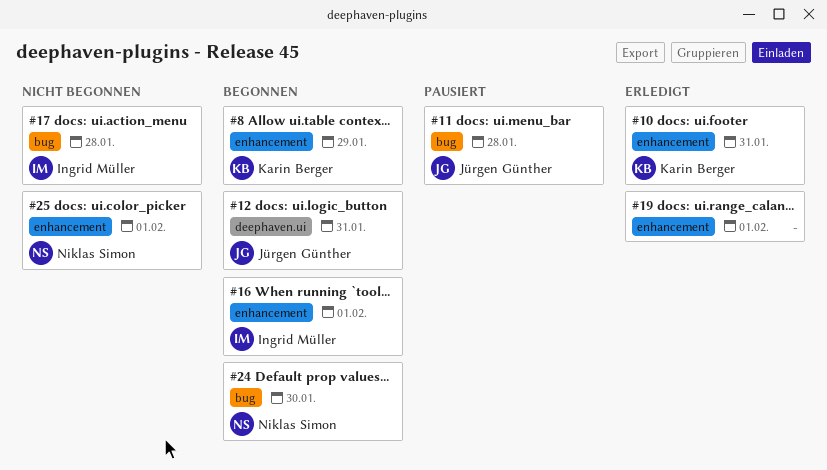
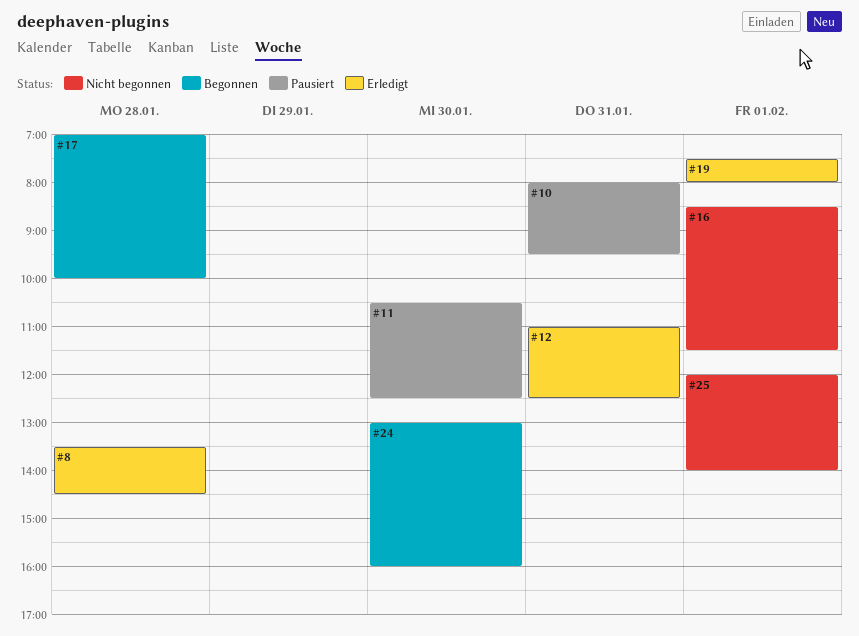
#8, status: Begonnen -> Erledigt
#8, day: Jan 29 -> Jan 28
#10, status: Erledigt -> Pausiert
#11, day: Jan 28 -> Jan 30
#12, status: Begonnen -> Erledigt
#16, status: Begonnen -> Nicht begonnen
#17, status: Nicht begonnen -> Begonnen

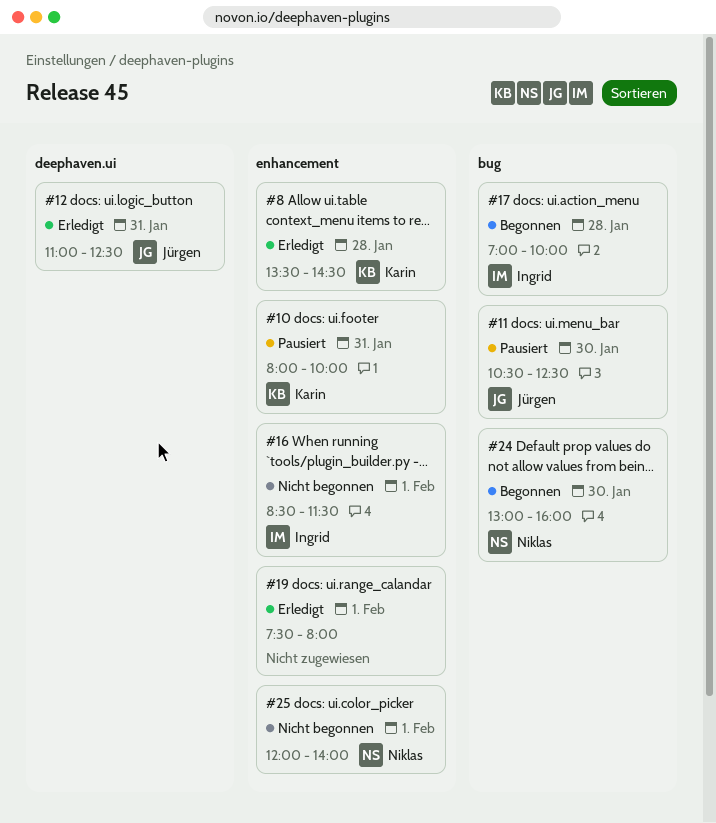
#10, ends: 09:30 -> 10:00

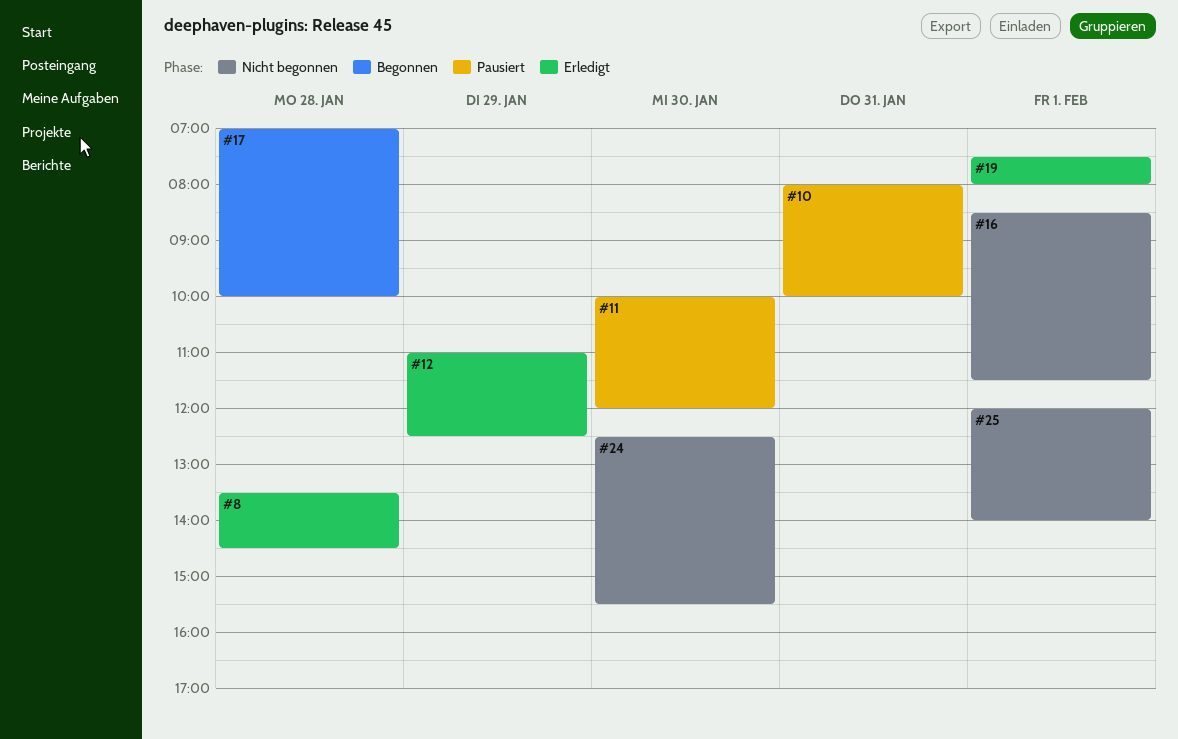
#11, begins: 10:30 -> 10:00
#11, ends: 12:30 -> 12:00
#12, day: Jan 31 -> Jan 29
#24, status: Begonnen -> Nicht begonnen
#24, begins: 13:00 -> 12:30
#24, ends: 16:00 -> 15:30

